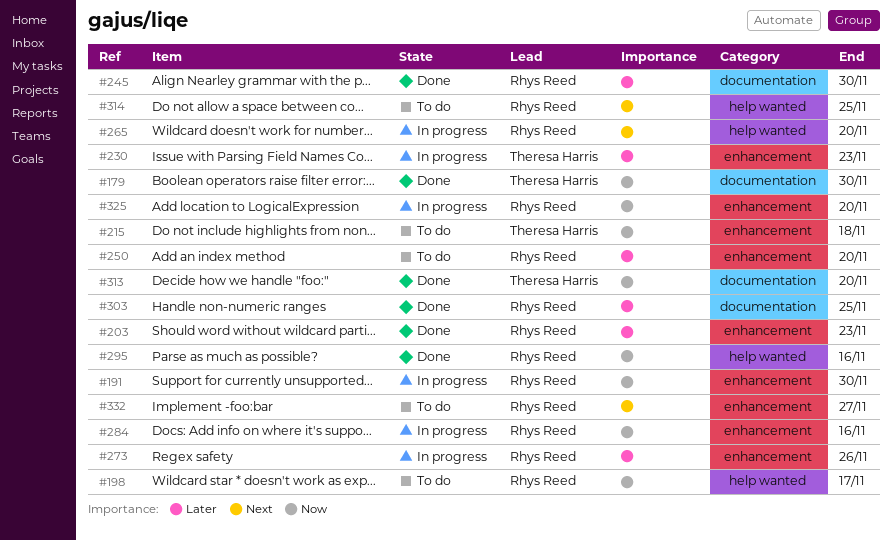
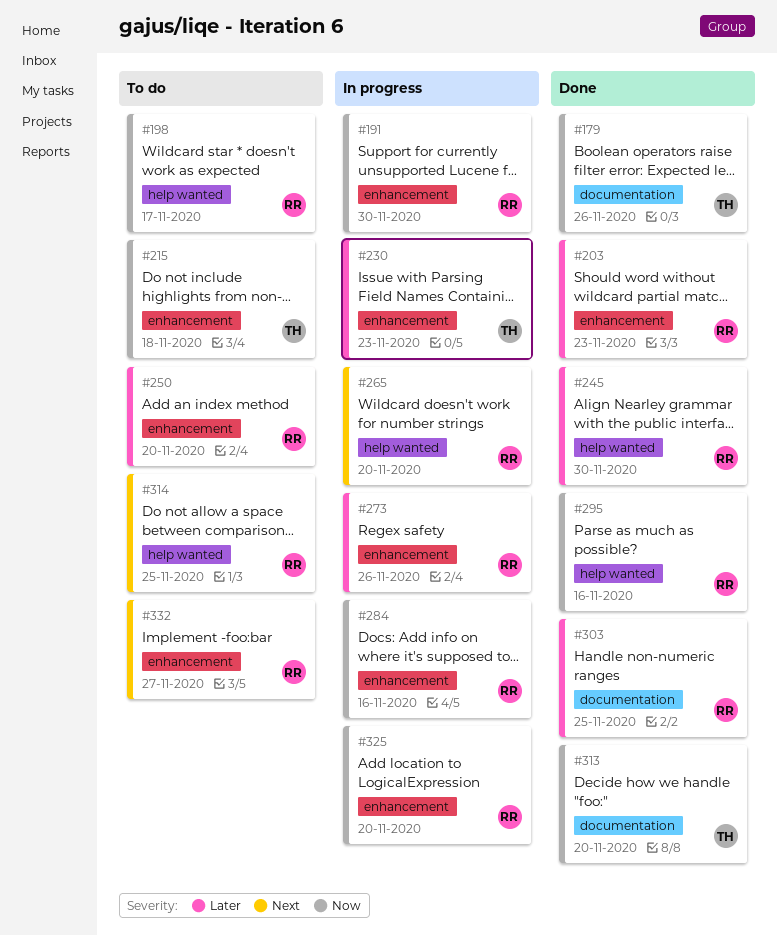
#179, due: Nov 30 -> Nov 26
#245, label: documentation -> help wanted

